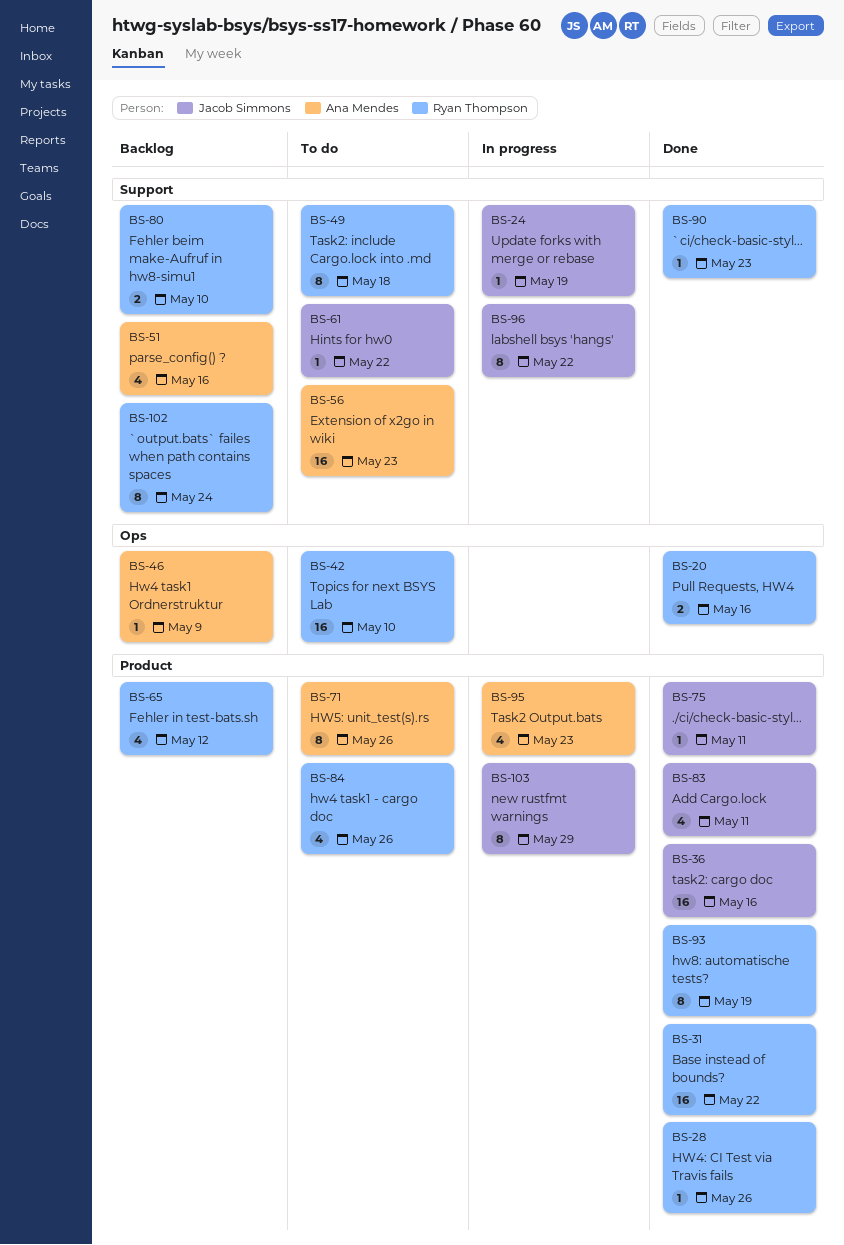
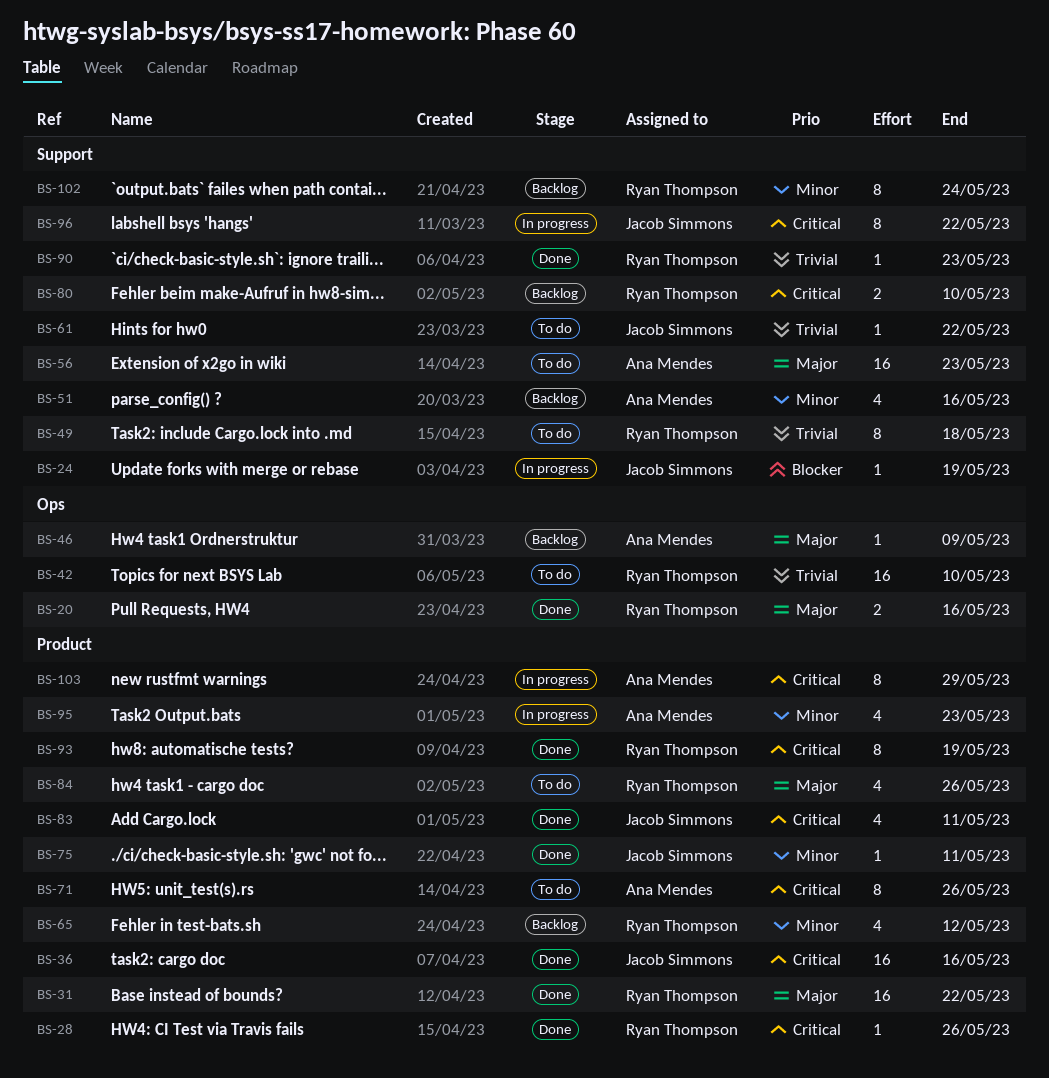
BS-103, owner: Jacob Simmons -> Ana Mendes

